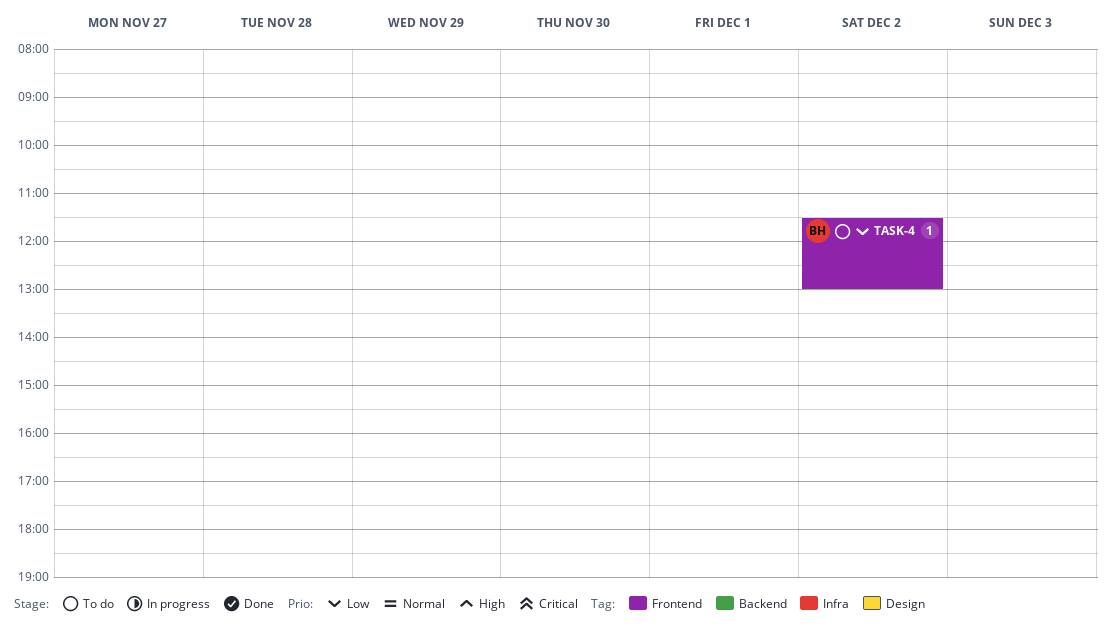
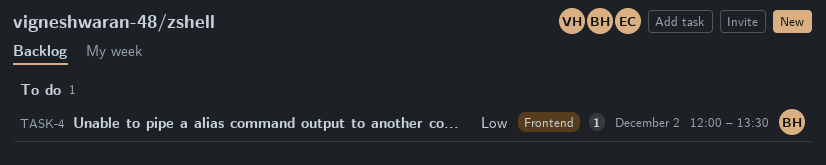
TASK-4, begins: 11:30 -> 12:00
TASK-4, ends: 13:00 -> 13:30

